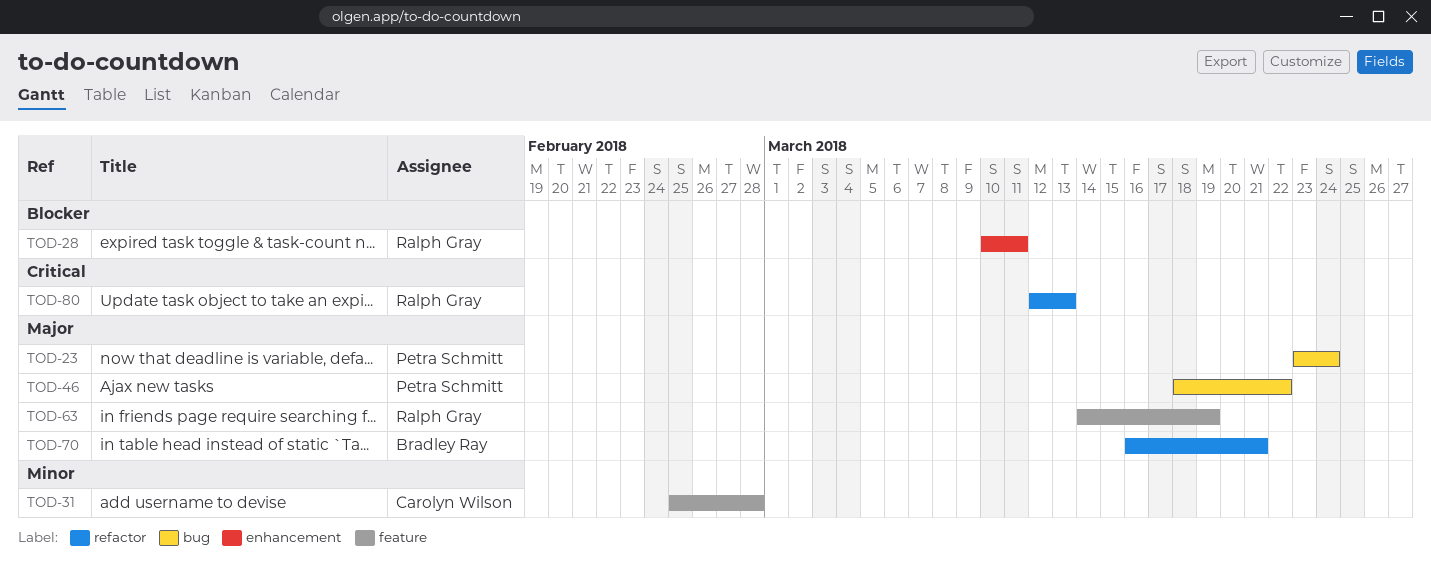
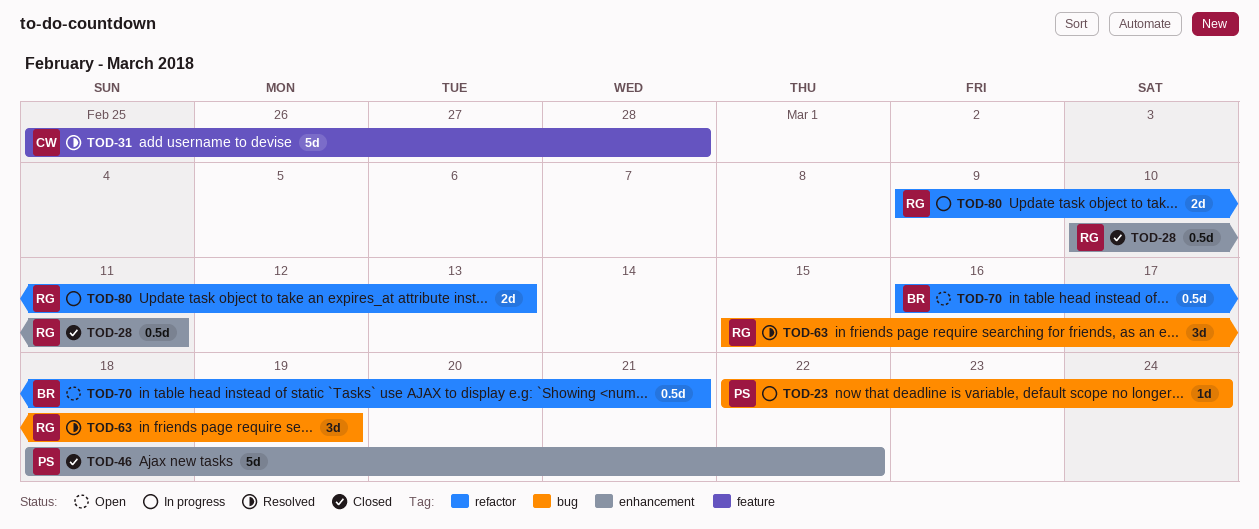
TOD-23, start: Mar 23 -> Mar 22
TOD-46, label: bug -> enhancement
TOD-63, label: feature -> bug
TOD-63, start: Mar 14 -> Mar 15
TOD-80, start: Mar 12 -> Mar 9

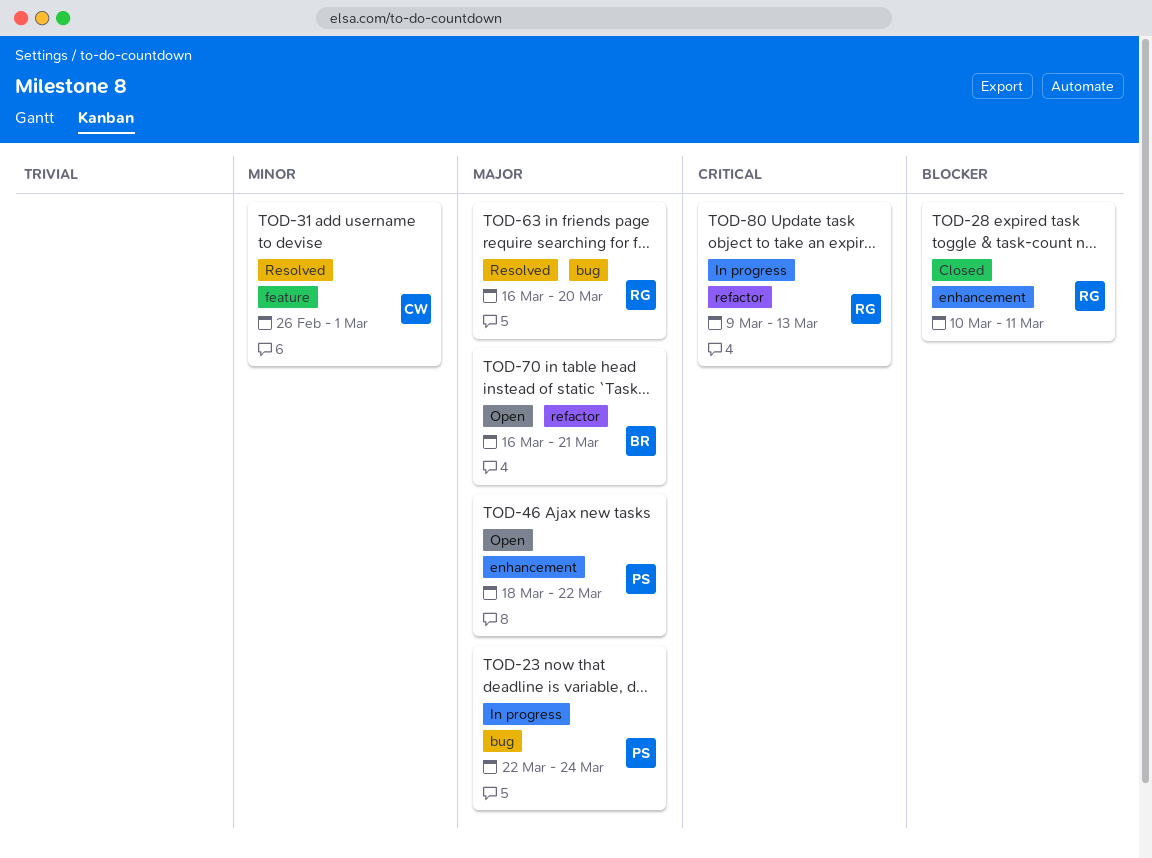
TOD-31, start: Feb 25 -> Feb 26
TOD-31, due: Feb 28 -> Mar 1
TOD-46, status: Closed -> Open
TOD-63, start: Mar 15 -> Mar 16
TOD-63, due: Mar 19 -> Mar 20

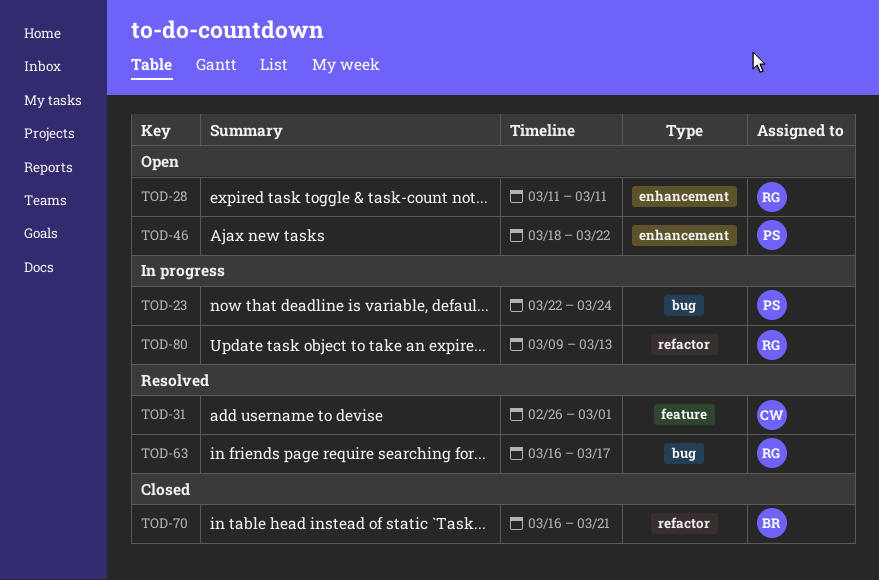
TOD-28, status: Closed -> Open
TOD-28, start: Mar 10 -> Mar 11
TOD-63, due: Mar 20 -> Mar 17
TOD-70, status: Open -> Closed

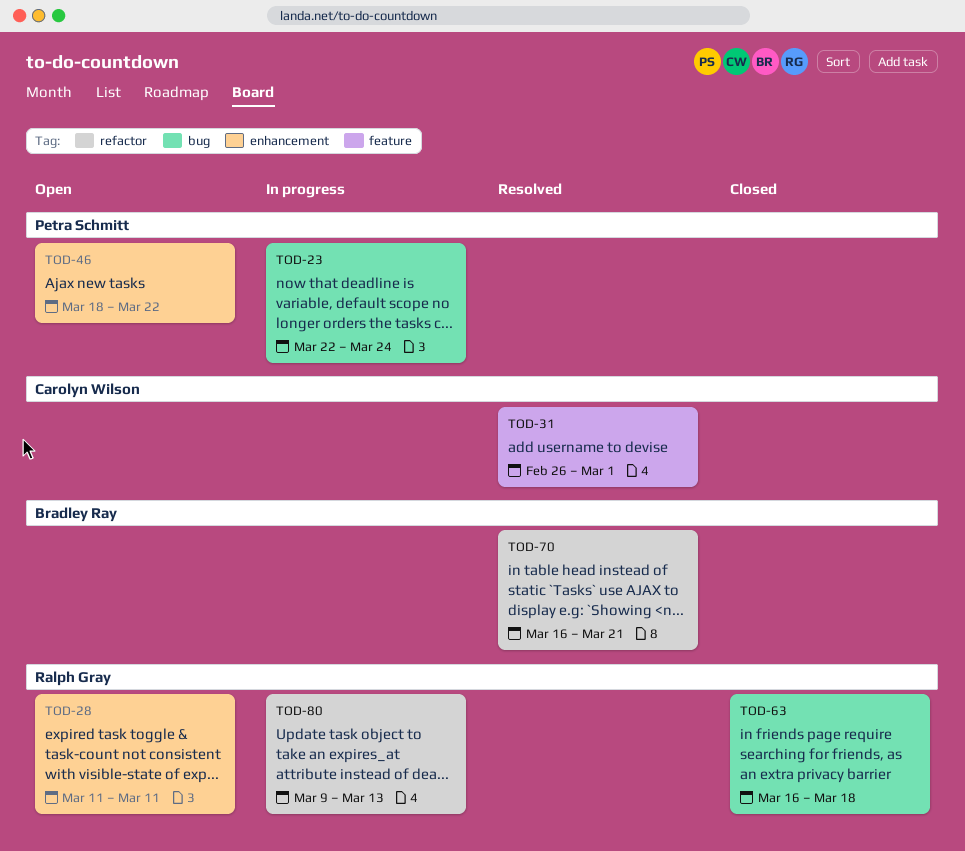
TOD-63, status: Resolved -> Closed
TOD-63, due: Mar 17 -> Mar 18
TOD-70, status: Closed -> Resolved

